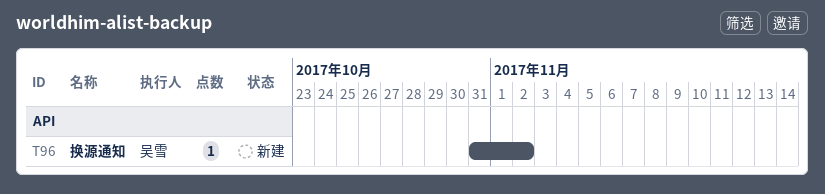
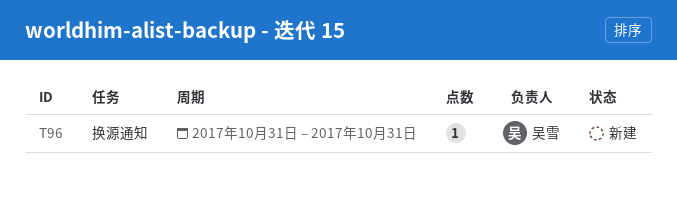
T96, due: Nov 2 -> Oct 31

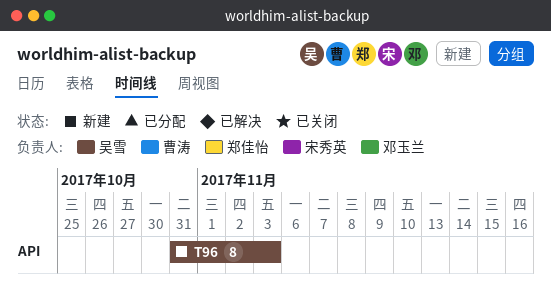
T96, estimate: 1 -> 8
T96, due: Oct 31 -> Nov 3

